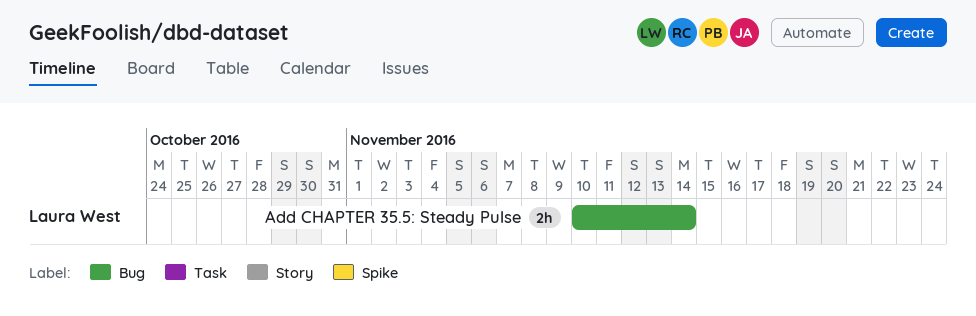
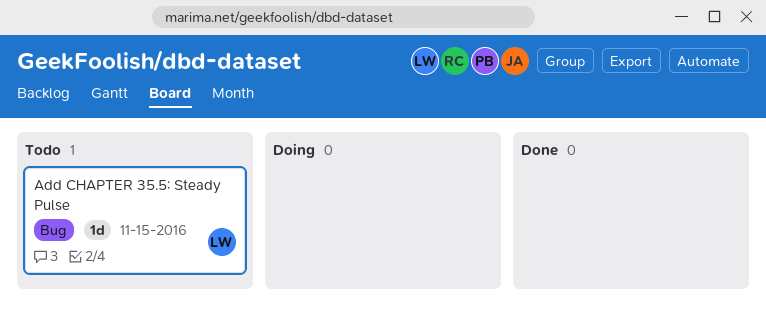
Add CHAPTER 35.5: Steady Pulse, estimate: 2h -> 1d
Add CHAPTER 35.5: Steady Pulse, due: Nov 14 -> Nov 15

